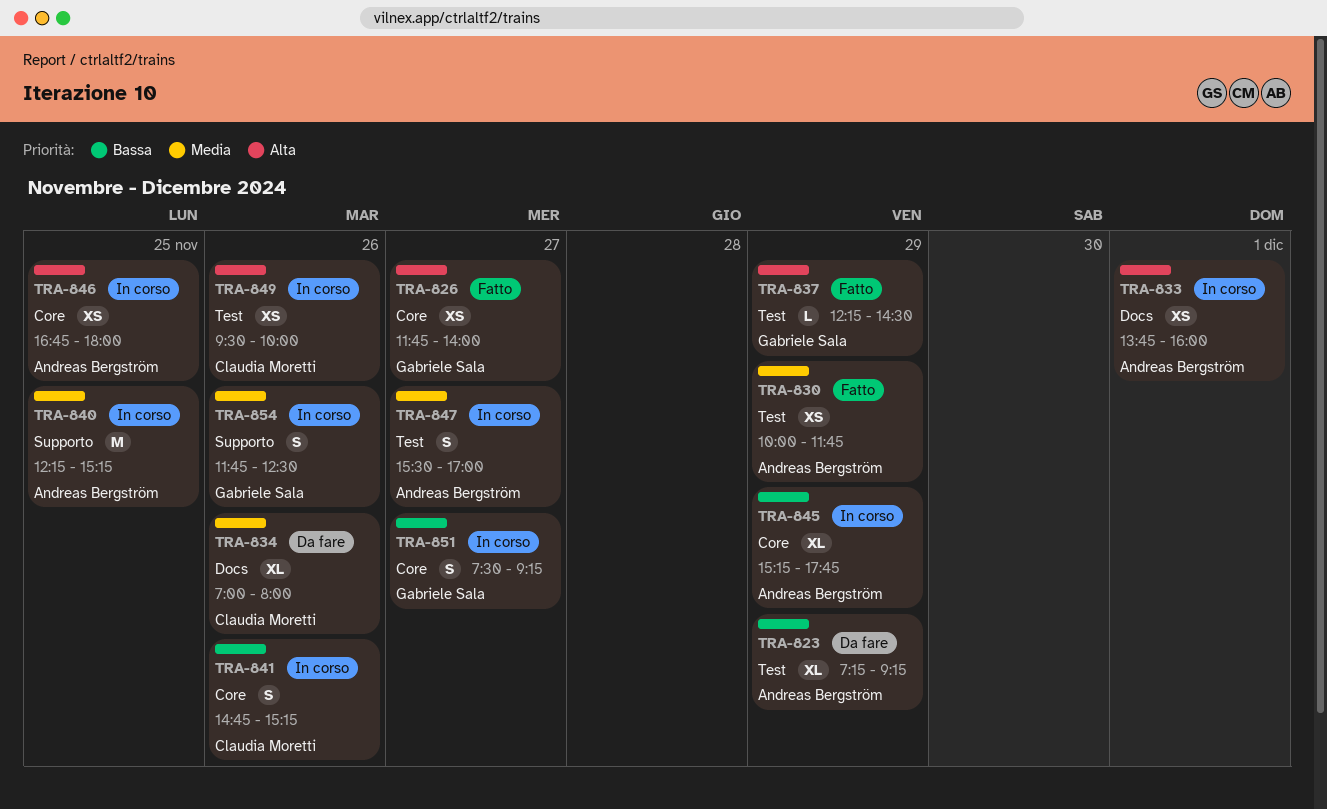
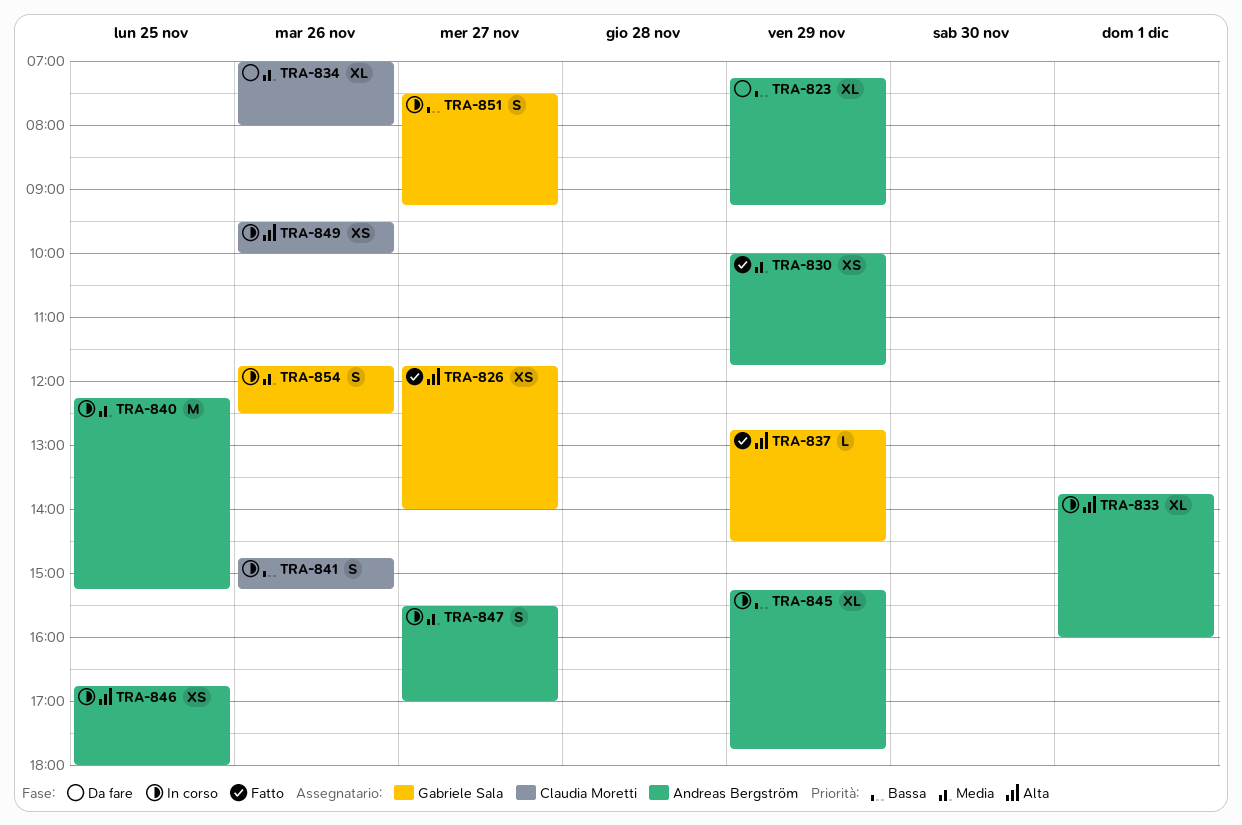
TRA-833, estimate: XS -> XL
TRA-837, begins: 12:15 -> 12:45

